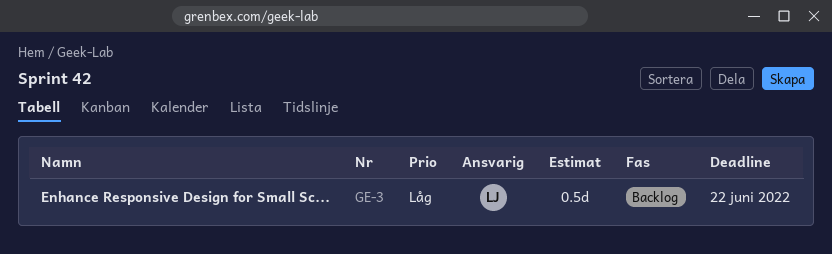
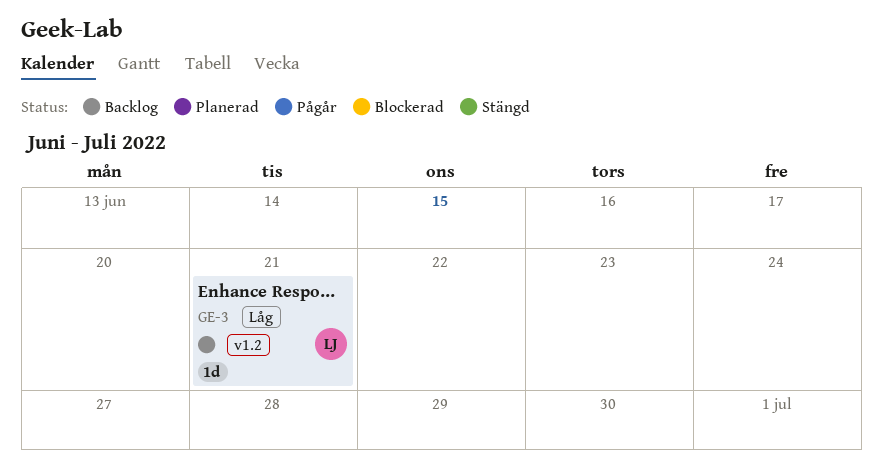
GE-3, estimate: 0.5d -> 1d
GE-3, due: Jun 22 -> Jun 21

